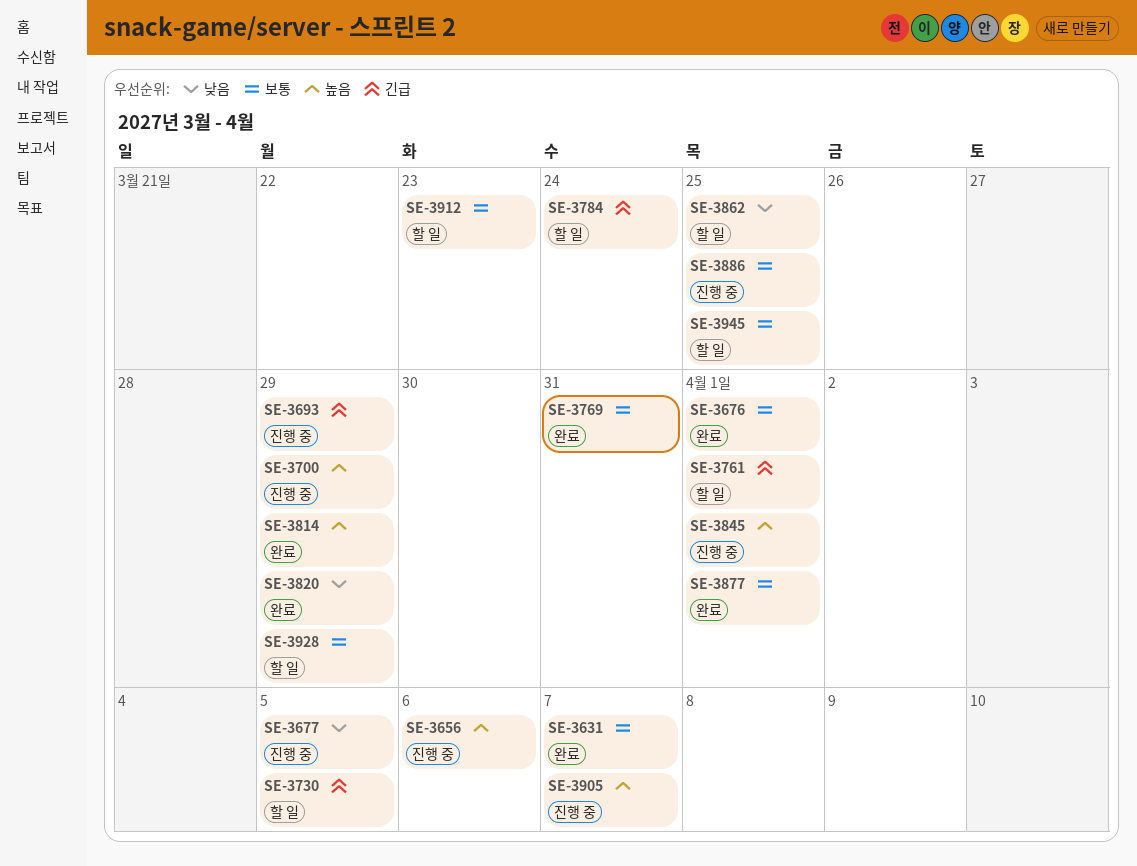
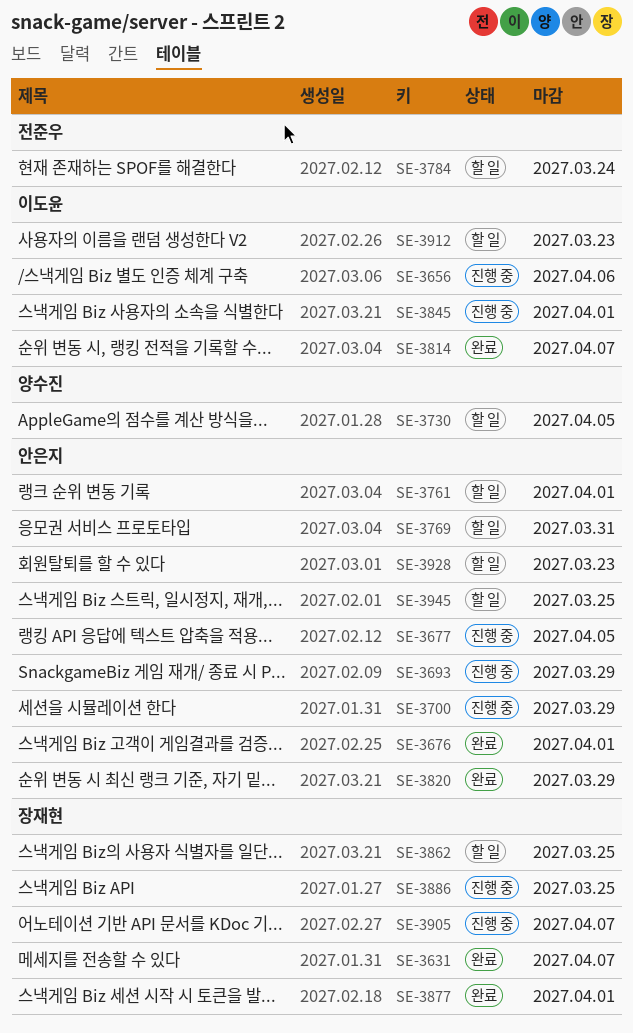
SE-3769, status: 완료 -> 할 일
SE-3814, due: Mar 29 -> Apr 7
SE-3928, due: Mar 29 -> Mar 23

